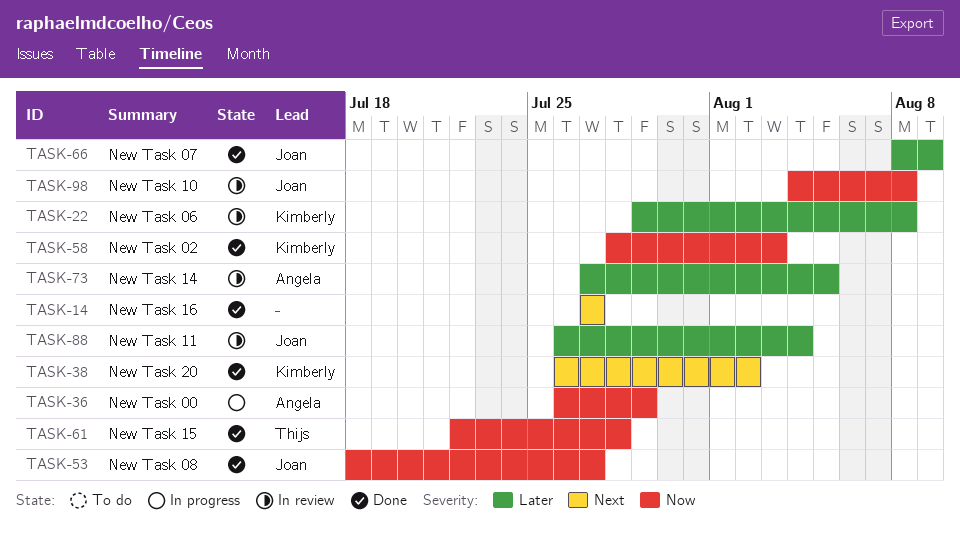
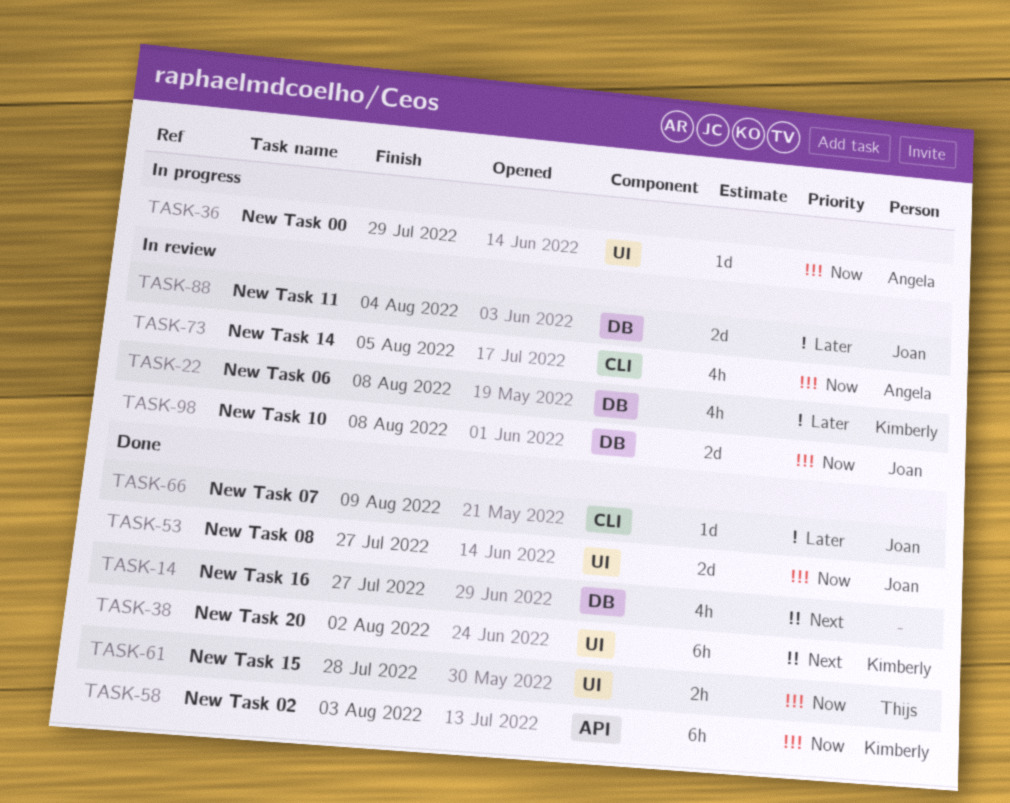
TASK-73, priority: Later -> Now

